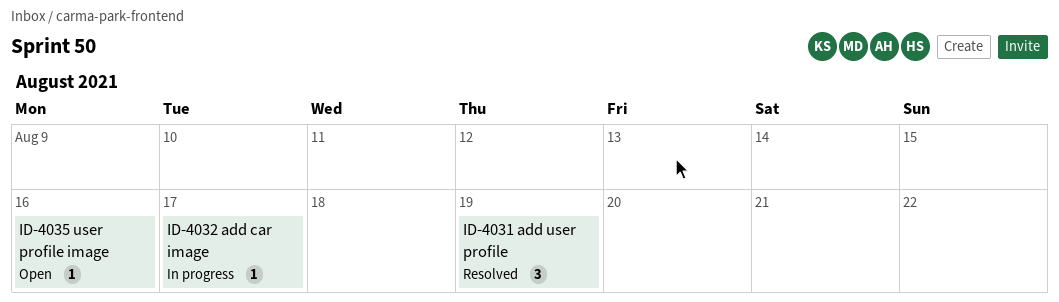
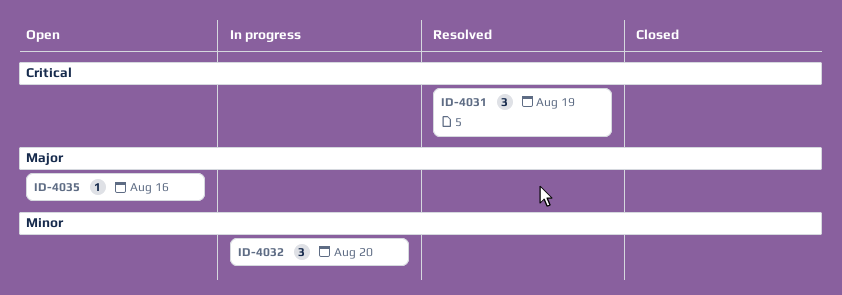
ID-4032, estimate: 1 -> 3
ID-4032, due: Aug 17 -> Aug 20

